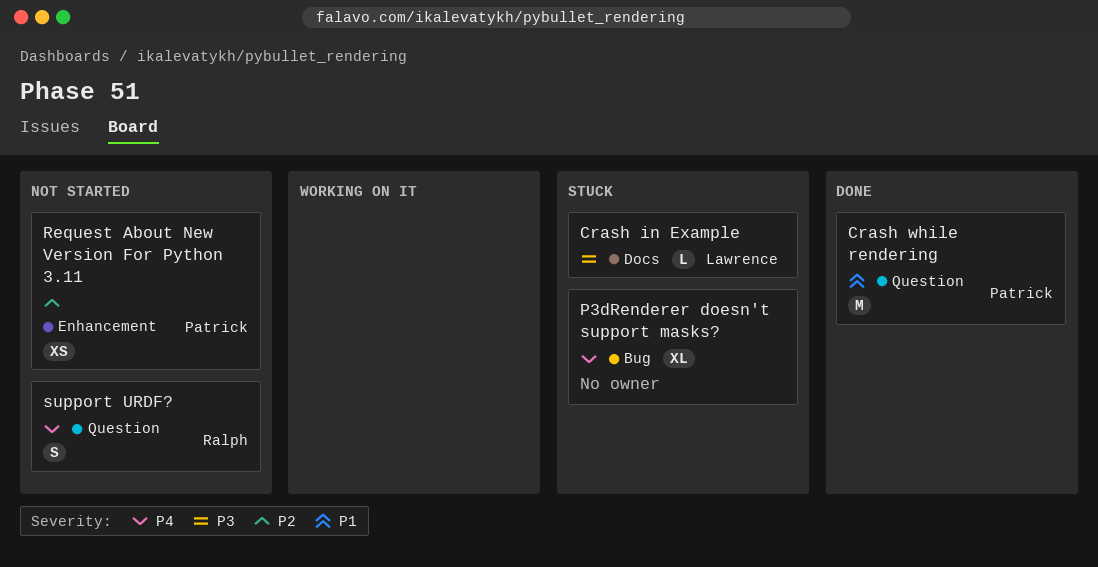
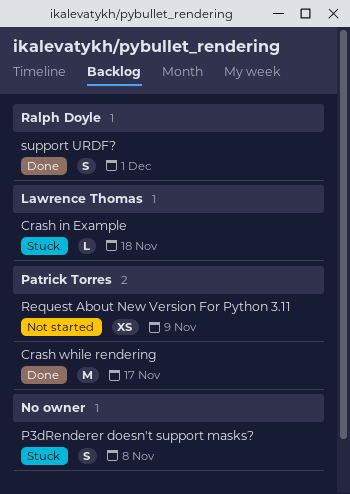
P3dRenderer doesn't support masks?, estimate: XL -> S
support URDF?, status: Not started -> Done

